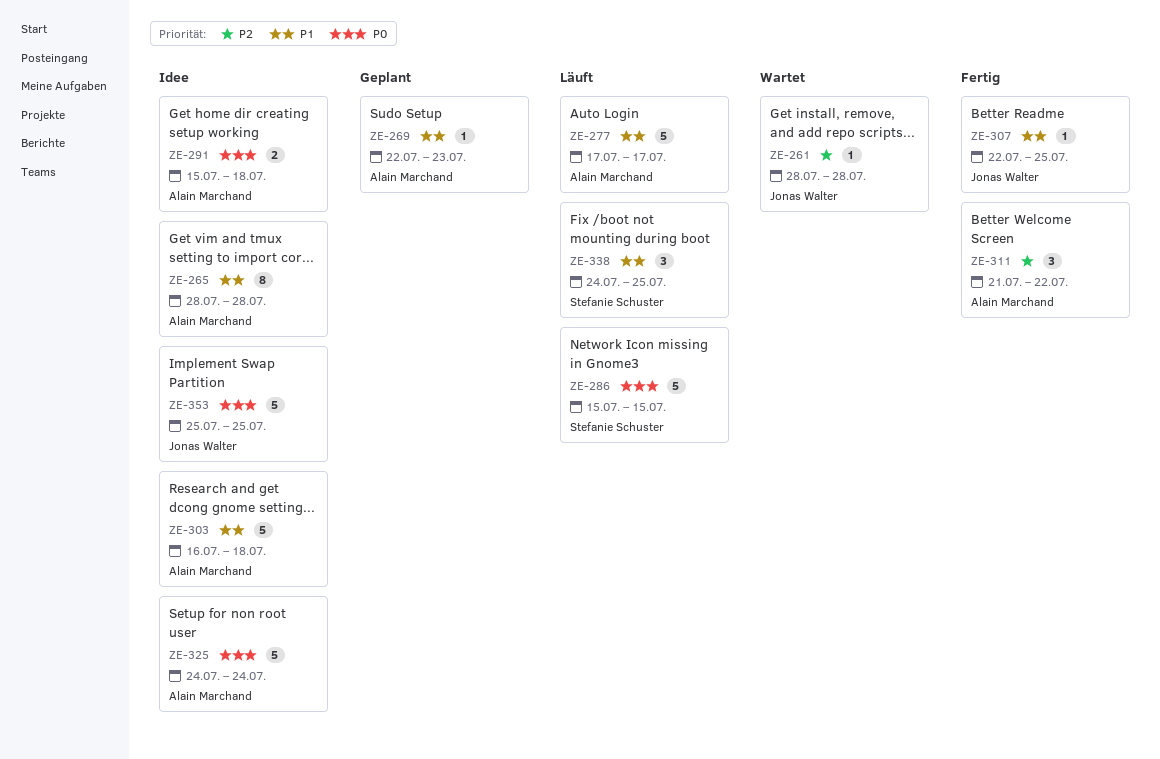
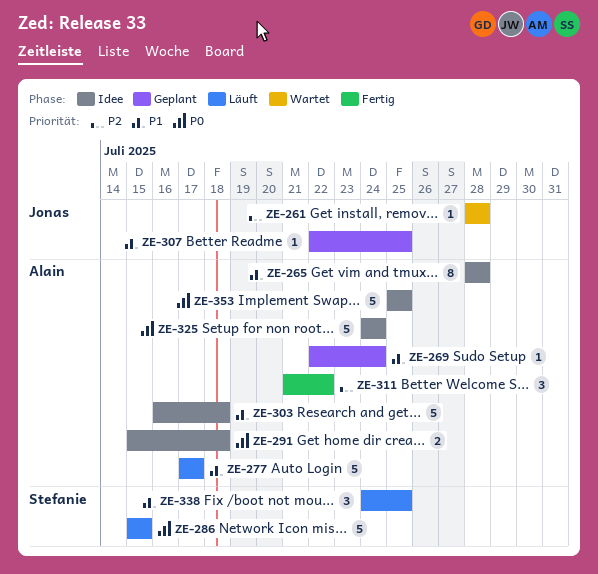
ZE-269, due: Jul 23 -> Jul 24
ZE-307, status: Fertig -> Geplant
ZE-353, owner: Jonas Walter -> Alain Marchand

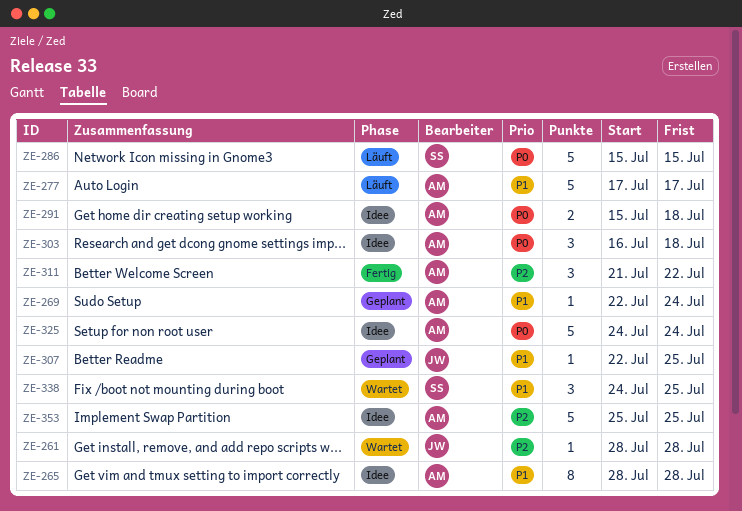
ZE-303, priority: P1 -> P0
ZE-303, estimate: 5 -> 3
ZE-338, status: Läuft -> Wartet
ZE-353, priority: P0 -> P2

